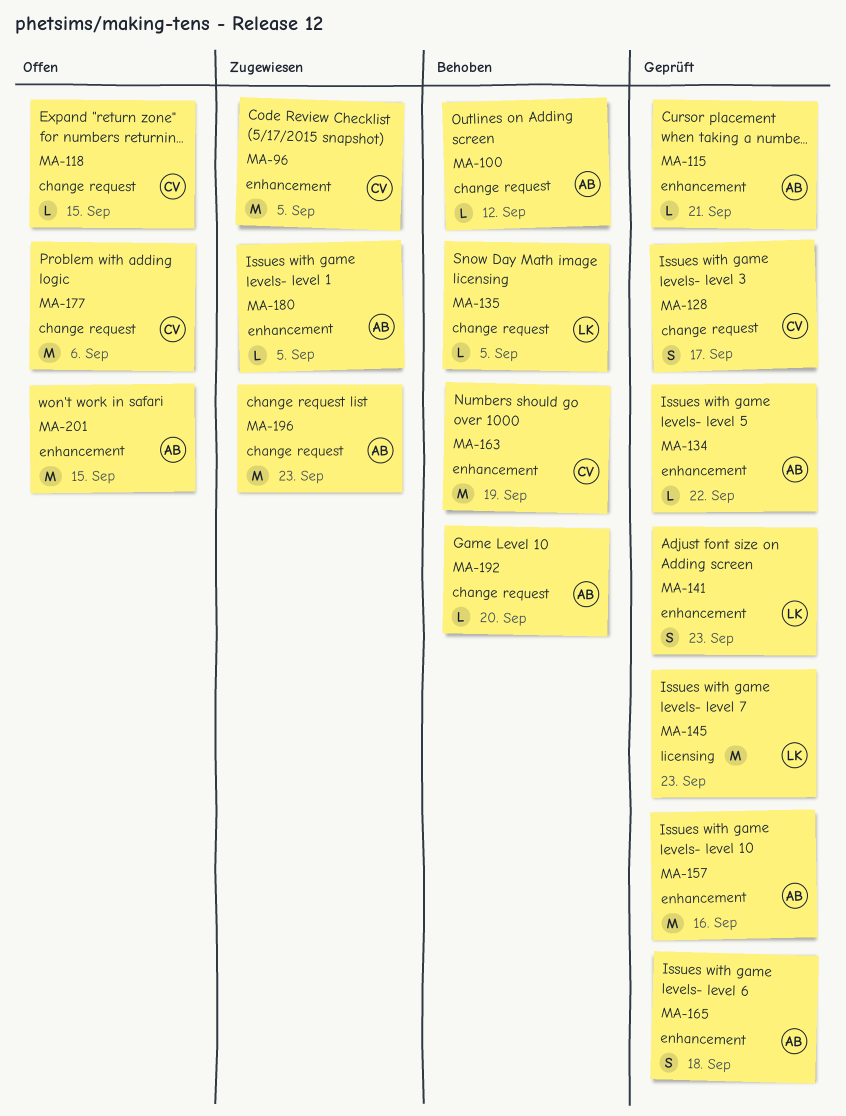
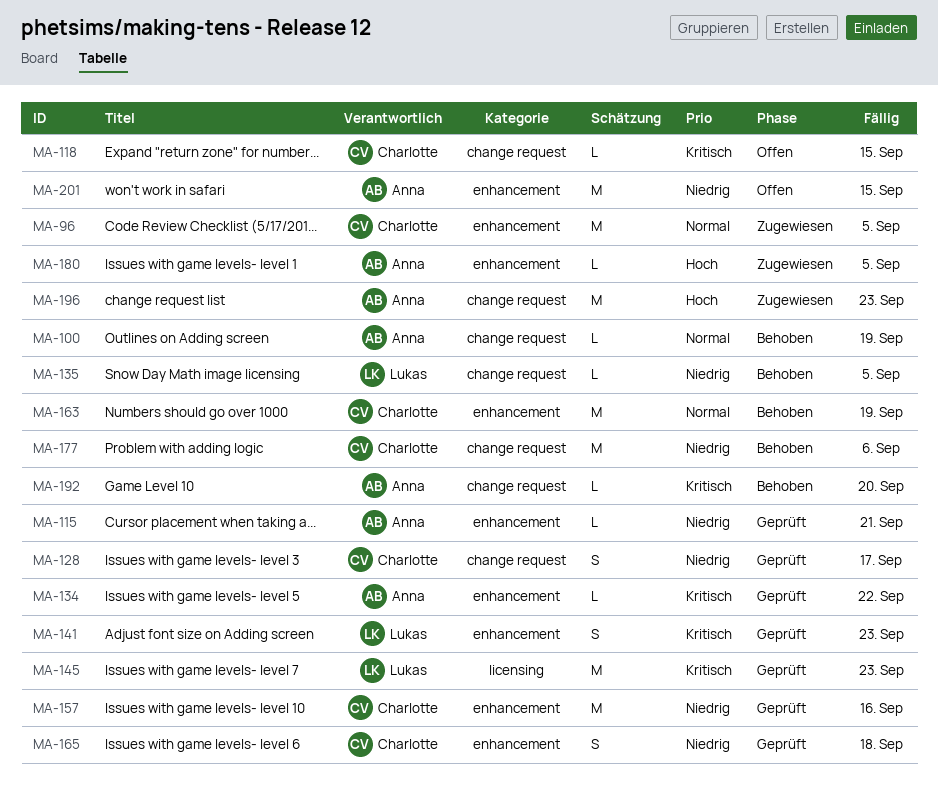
MA-100, due: Sep 12 -> Sep 19
MA-157, owner: Anna -> Charlotte
MA-165, owner: Anna -> Charlotte
MA-177, status: Offen -> Behoben

